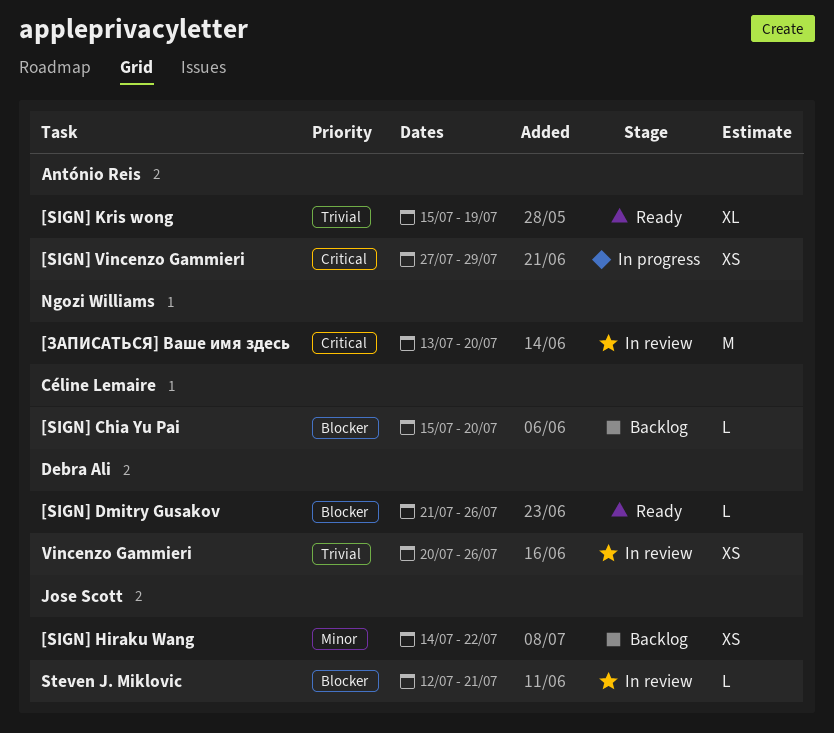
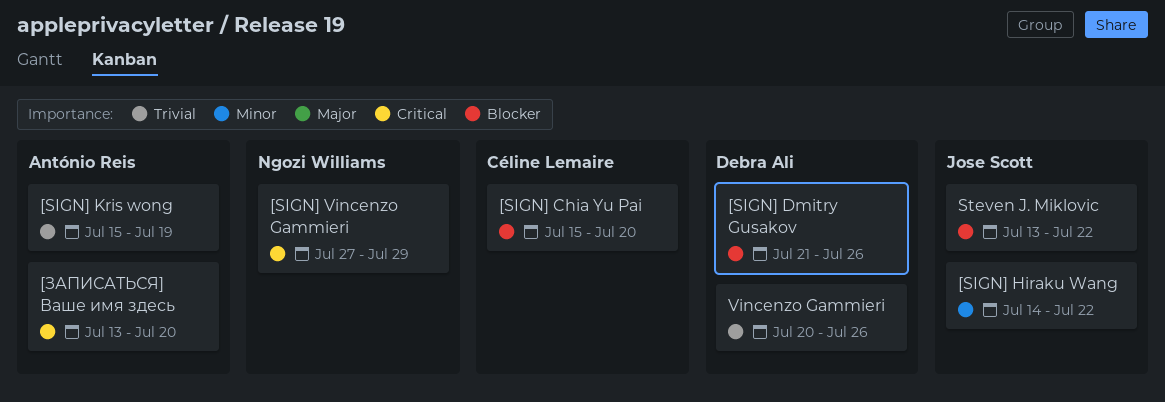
[SIGN] Vincenzo Gammieri, owner: António Reis -> Ngozi Williams
[ЗАПИСАТЬСЯ] Ваше имя здесь, owner: Ngozi Williams -> António Reis
Steven J. Miklovic, start: Jul 12 -> Jul 13
Steven J. Miklovic, due: Jul 21 -> Jul 22

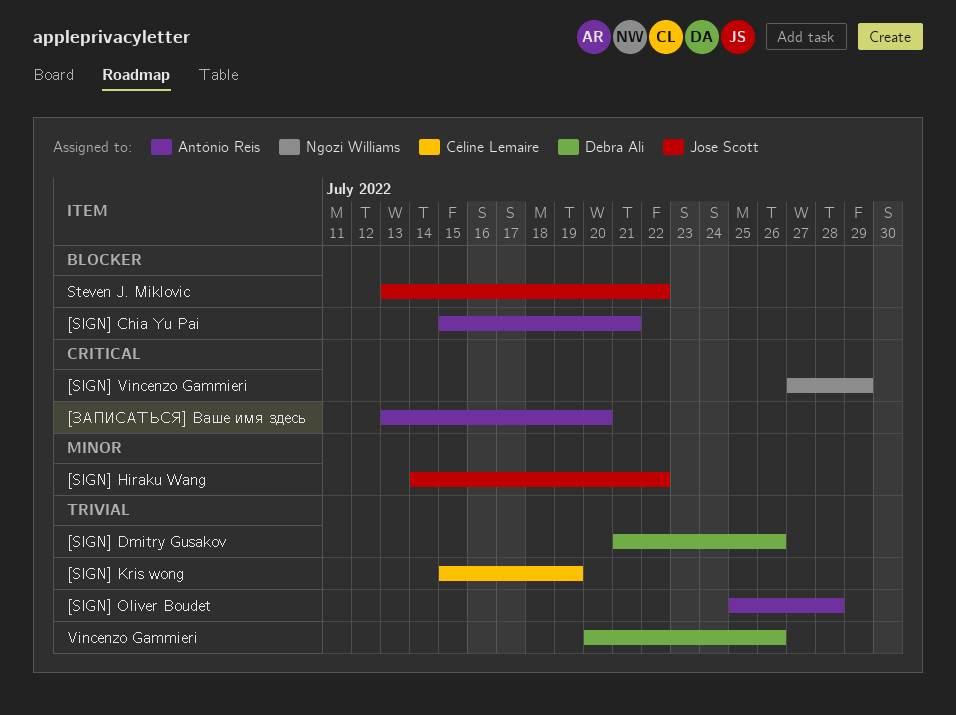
[SIGN] Chia Yu Pai, owner: Céline Lemaire -> António Reis
[SIGN] Chia Yu Pai, due: Jul 20 -> Jul 21
[SIGN] Dmitry Gusakov, priority: Blocker -> Trivial
[SIGN] Kris wong, owner: António Reis -> Céline Lemaire
[SIGN] Oliver Boudet: none -> present

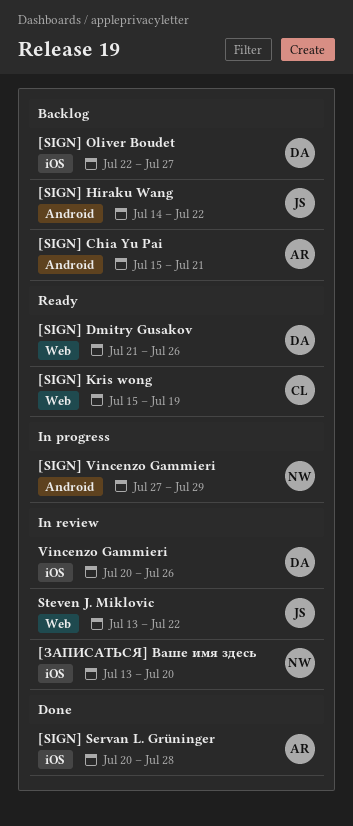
[SIGN] Oliver Boudet, owner: António Reis -> Debra Ali
[SIGN] Oliver Boudet, start: Jul 25 -> Jul 22
[SIGN] Oliver Boudet, due: Jul 28 -> Jul 27
[SIGN] Servan L. Grüninger: none -> present
[ЗАПИСАТЬСЯ] Ваше имя здесь, owner: António Reis -> Ngozi Williams

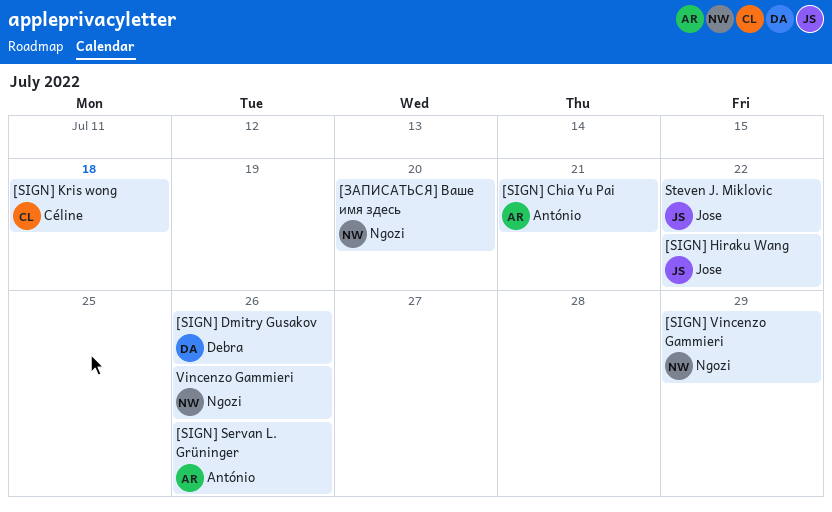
[SIGN] Kris wong, due: Jul 19 -> Jul 18
[SIGN] Oliver Boudet: present -> none
[SIGN] Servan L. Grüninger, due: Jul 28 -> Jul 26
Vincenzo Gammieri, owner: Debra -> Ngozi

